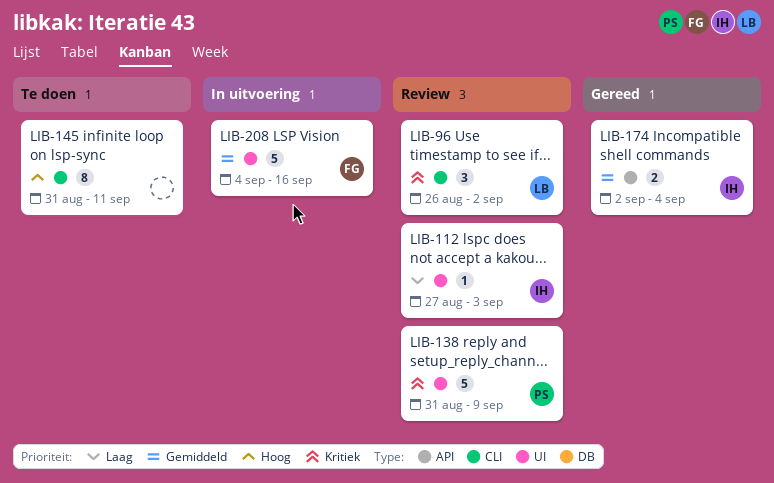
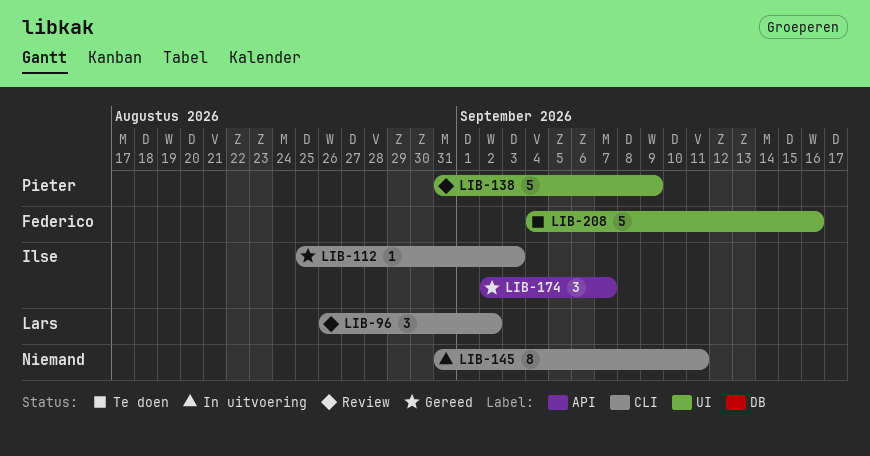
LIB-112, status: Review -> Gereed
LIB-112, label: UI -> CLI
LIB-112, start: Aug 27 -> Aug 25
LIB-145, status: Te doen -> In uitvoering
LIB-174, estimate: 2 -> 3
LIB-174, due: Sep 4 -> Sep 7
LIB-208, status: In uitvoering -> Te doen

